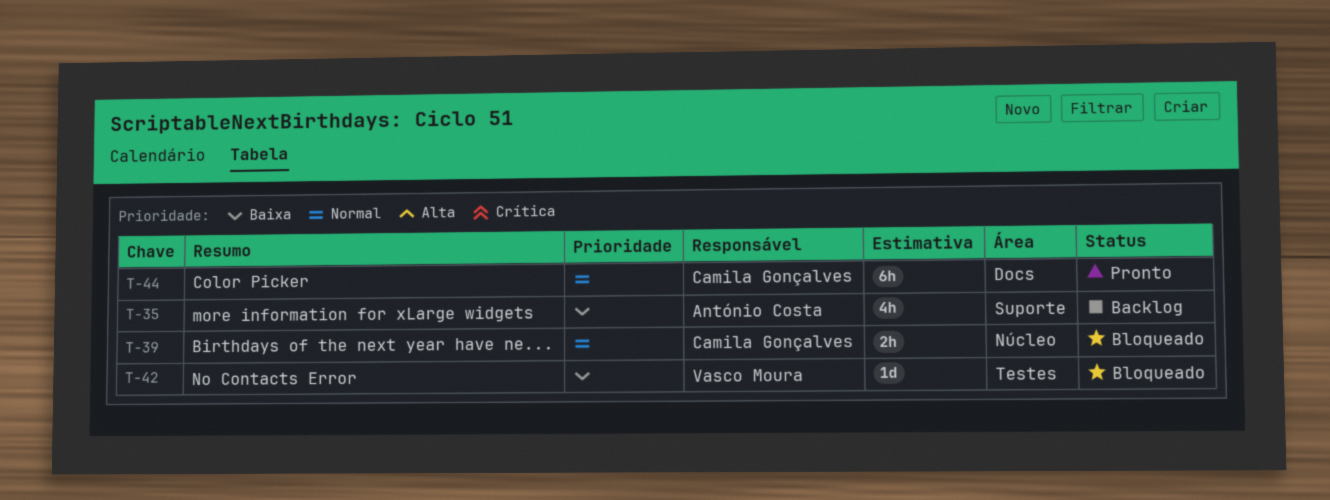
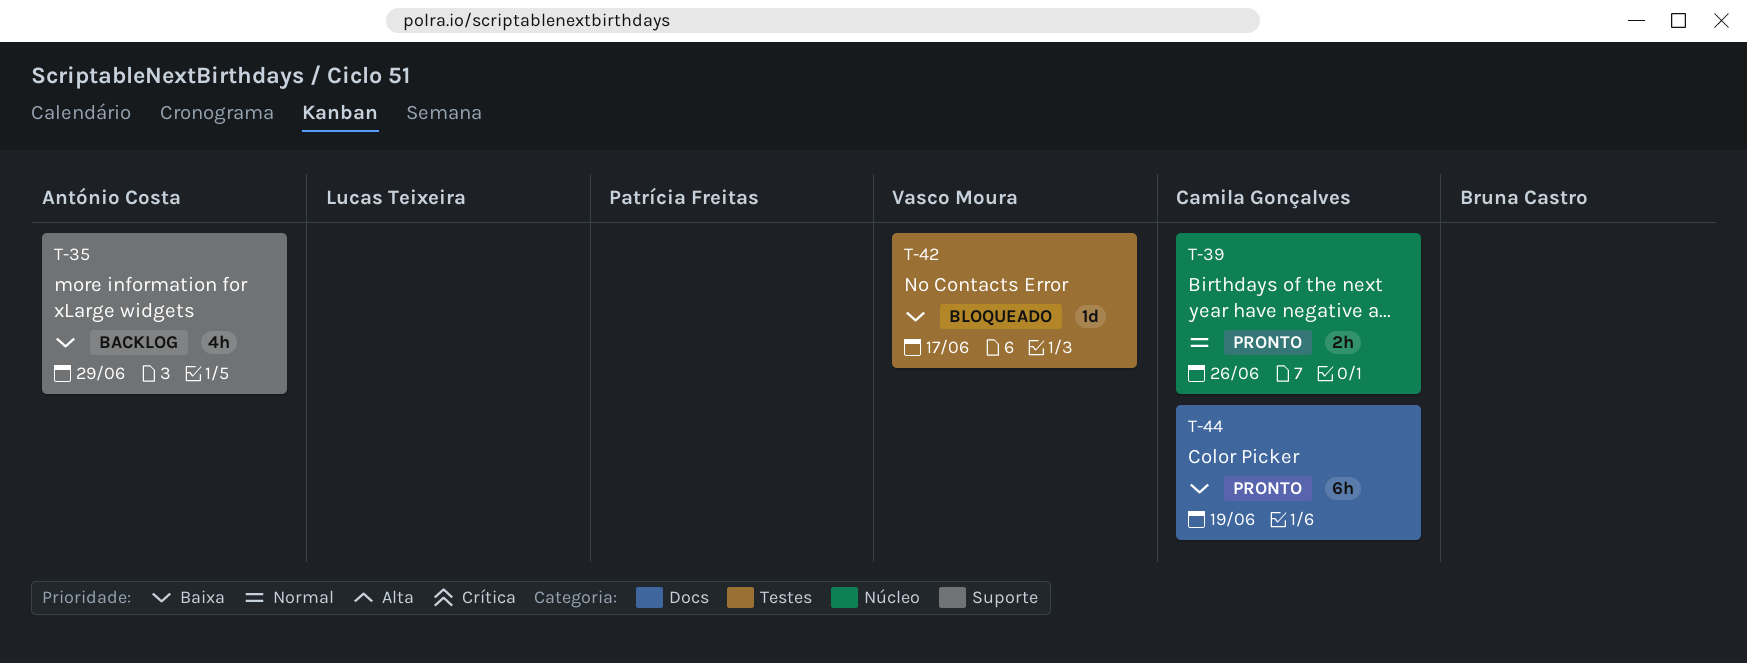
T-39, status: Bloqueado -> Pronto
T-44, priority: Normal -> Baixa

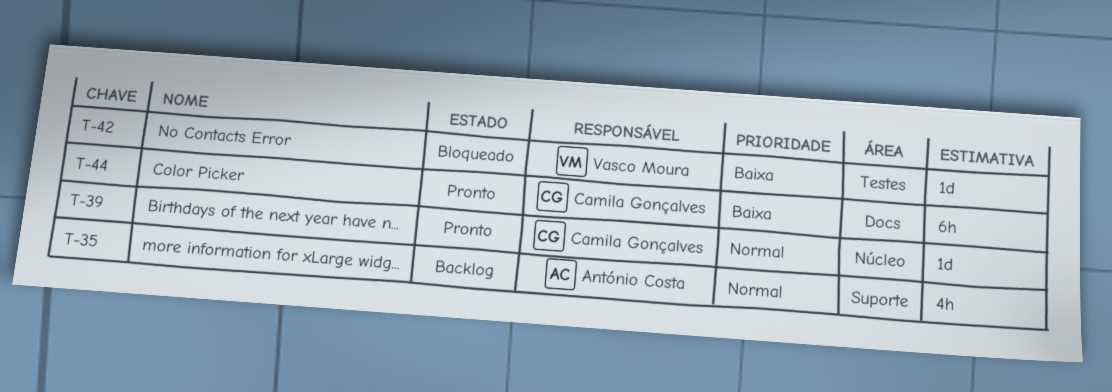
T-35, priority: Baixa -> Normal
T-39, estimate: 2h -> 1d

